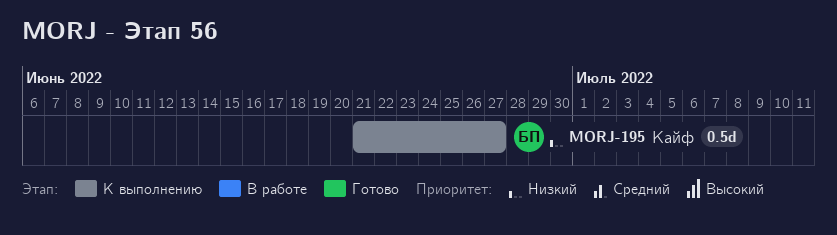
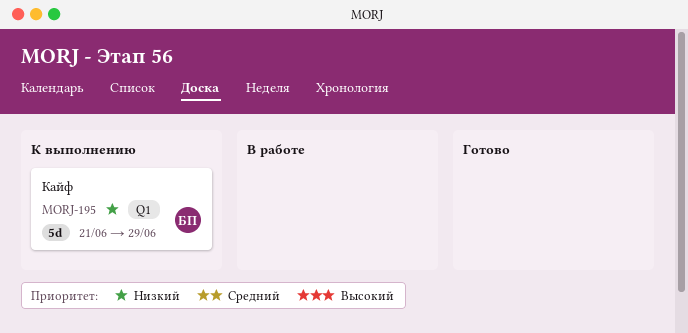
MORJ-195, estimate: 0.5d -> 5d
MORJ-195, due: Jun 27 -> Jun 29

